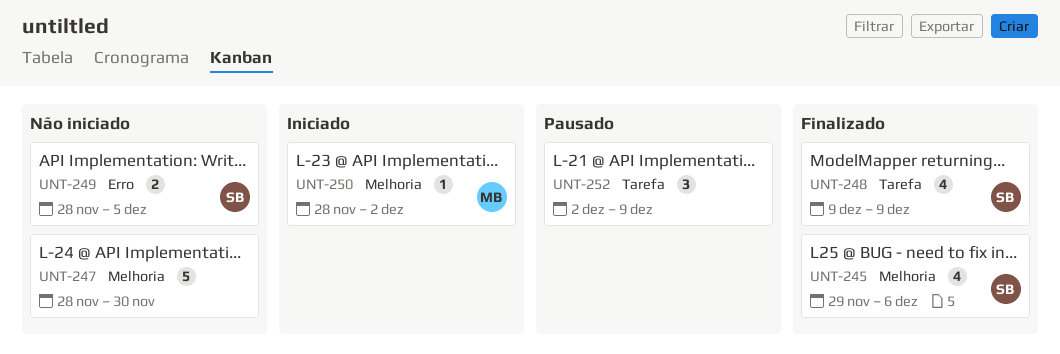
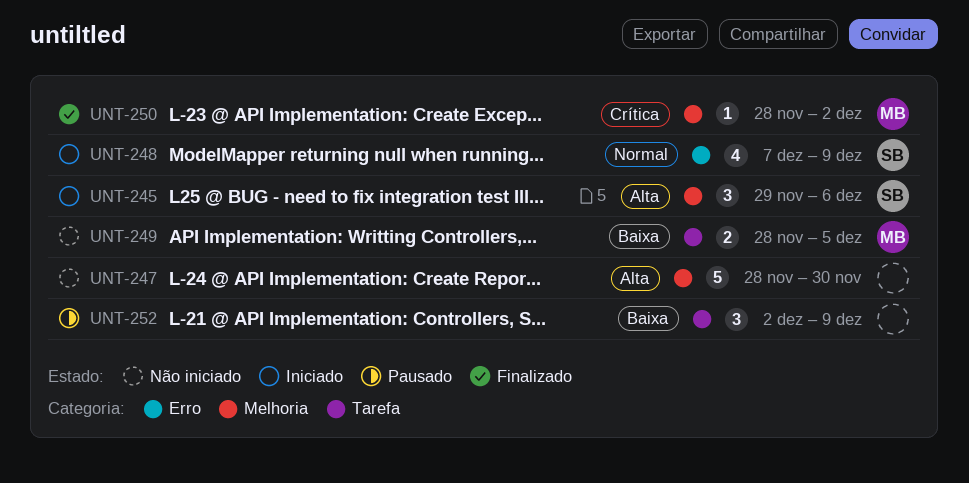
UNT-245, status: Finalizado -> Iniciado
UNT-245, estimate: 4 -> 3
UNT-248, status: Finalizado -> Iniciado
UNT-248, label: Tarefa -> Erro
UNT-248, start: Dec 9 -> Dec 7
UNT-249, owner: SB -> MB
UNT-249, label: Erro -> Tarefa
UNT-250, status: Iniciado -> Finalizado

